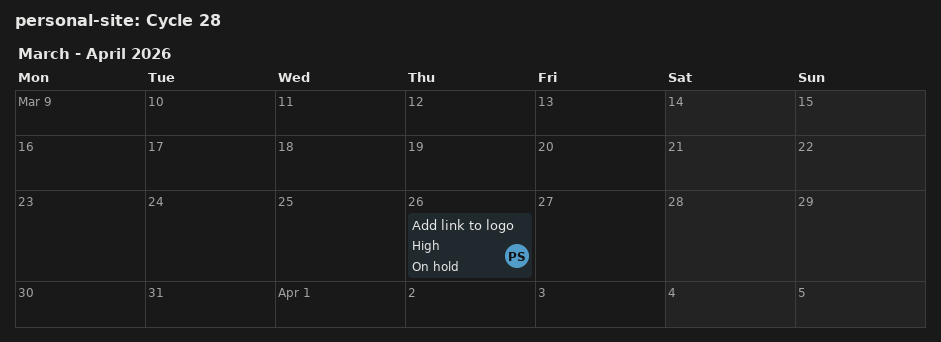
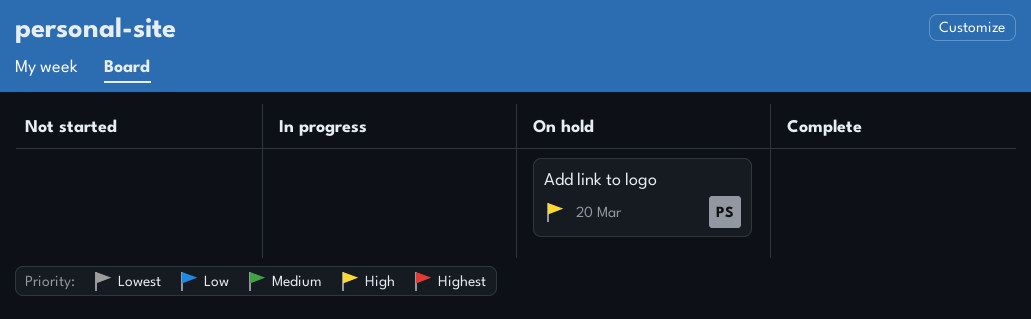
Add link to logo, due: Mar 26 -> Mar 20

